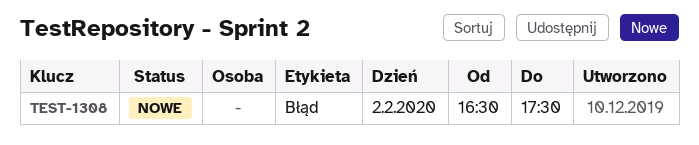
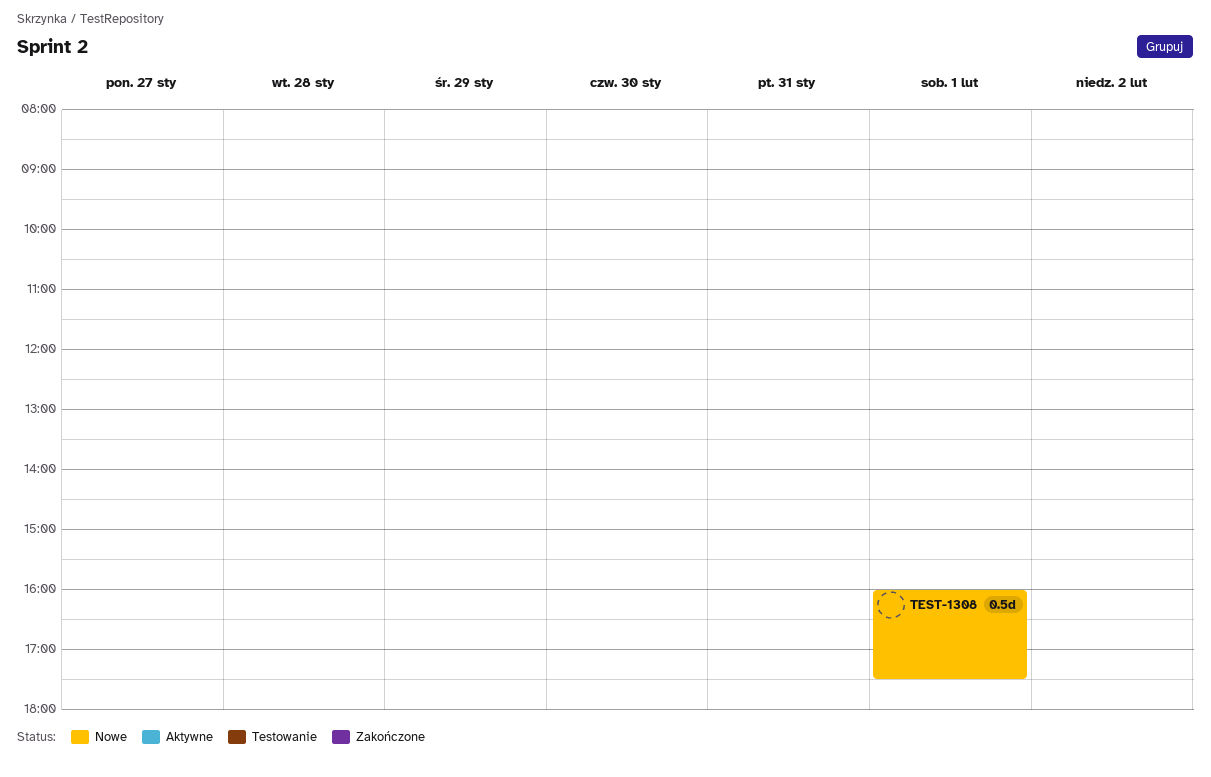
TEST-1308, day: Feb 2 -> Feb 1
TEST-1308, begins: 16:30 -> 16:00

